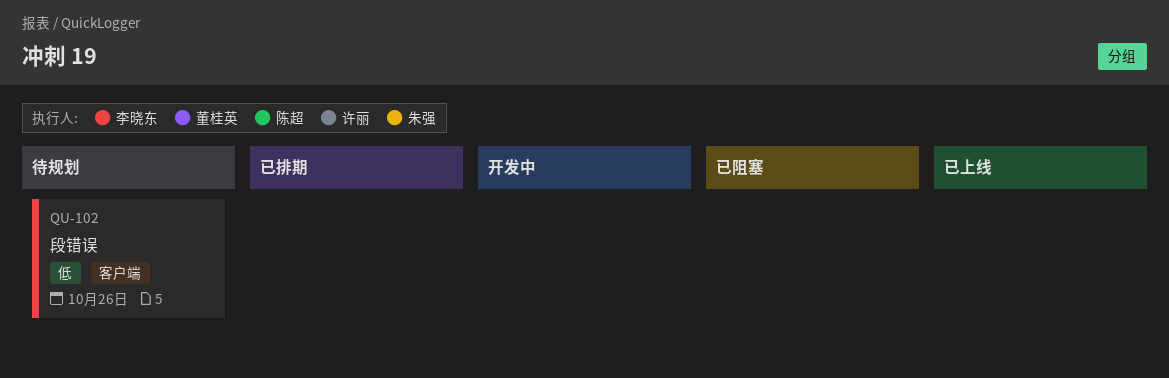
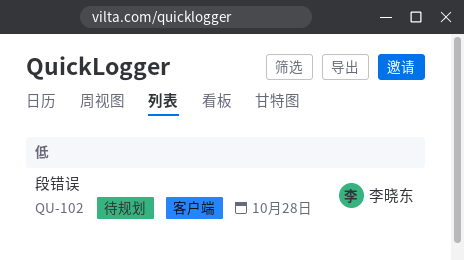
QU-102, due: Oct 26 -> Oct 28

